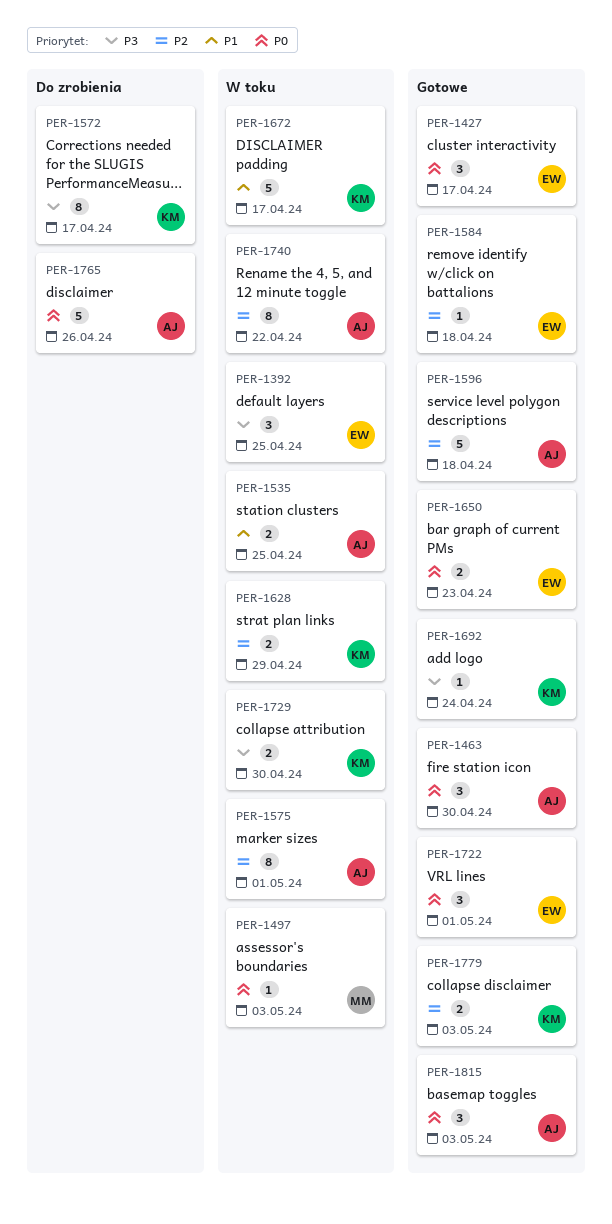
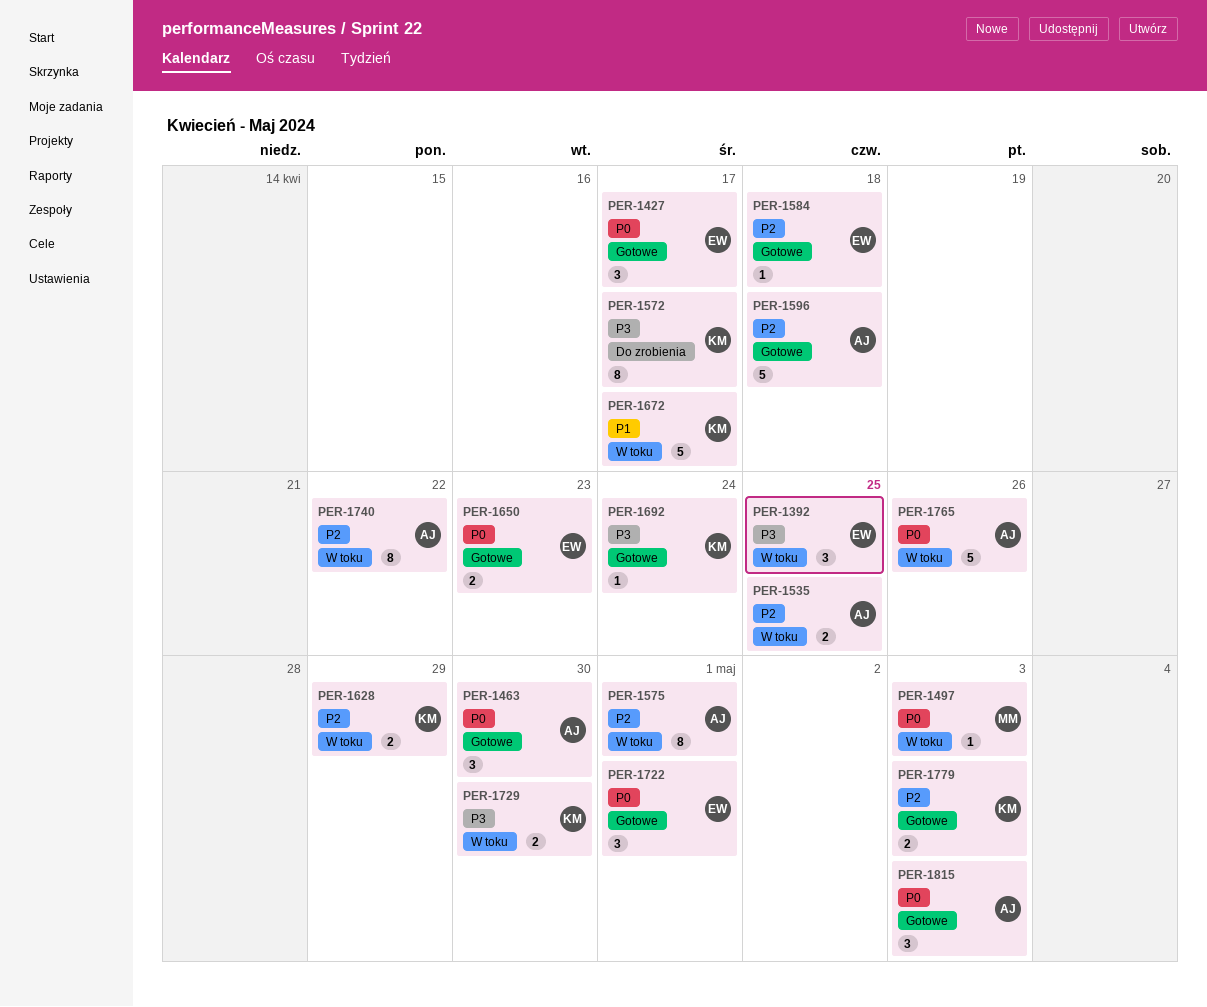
PER-1535, priority: P1 -> P2
PER-1765, status: Do zrobienia -> W toku

